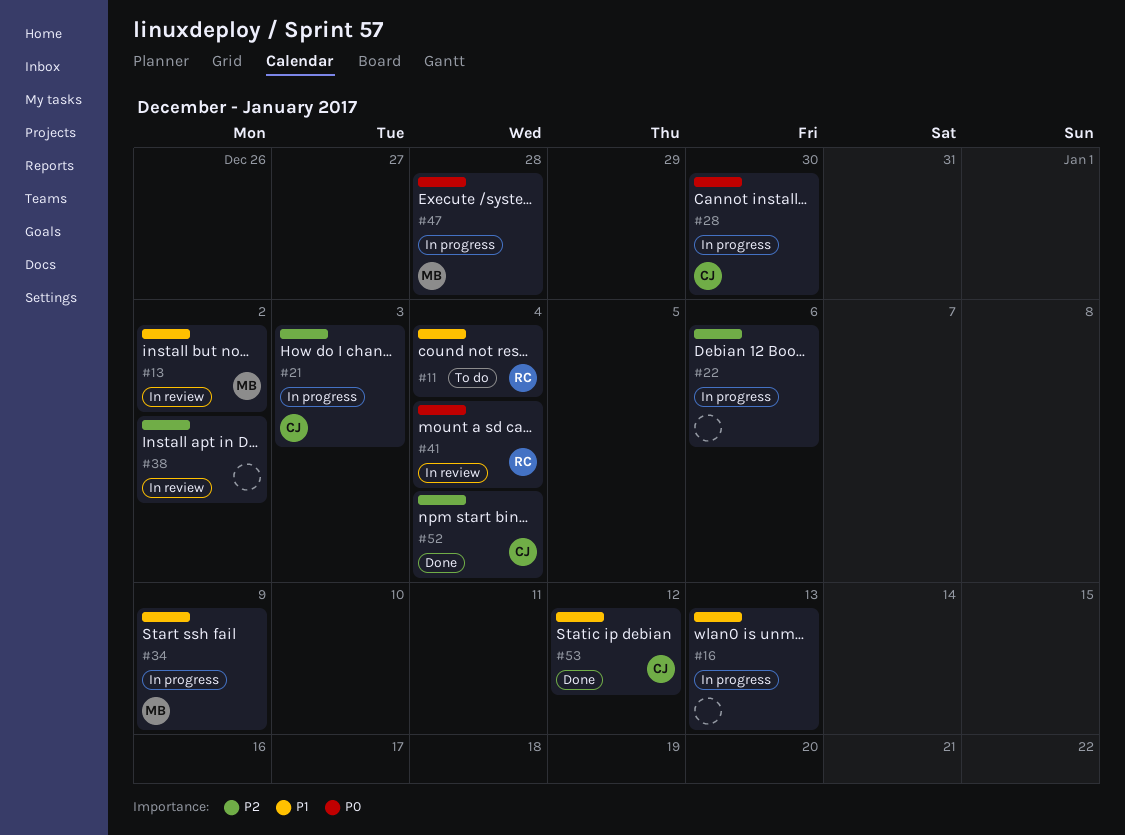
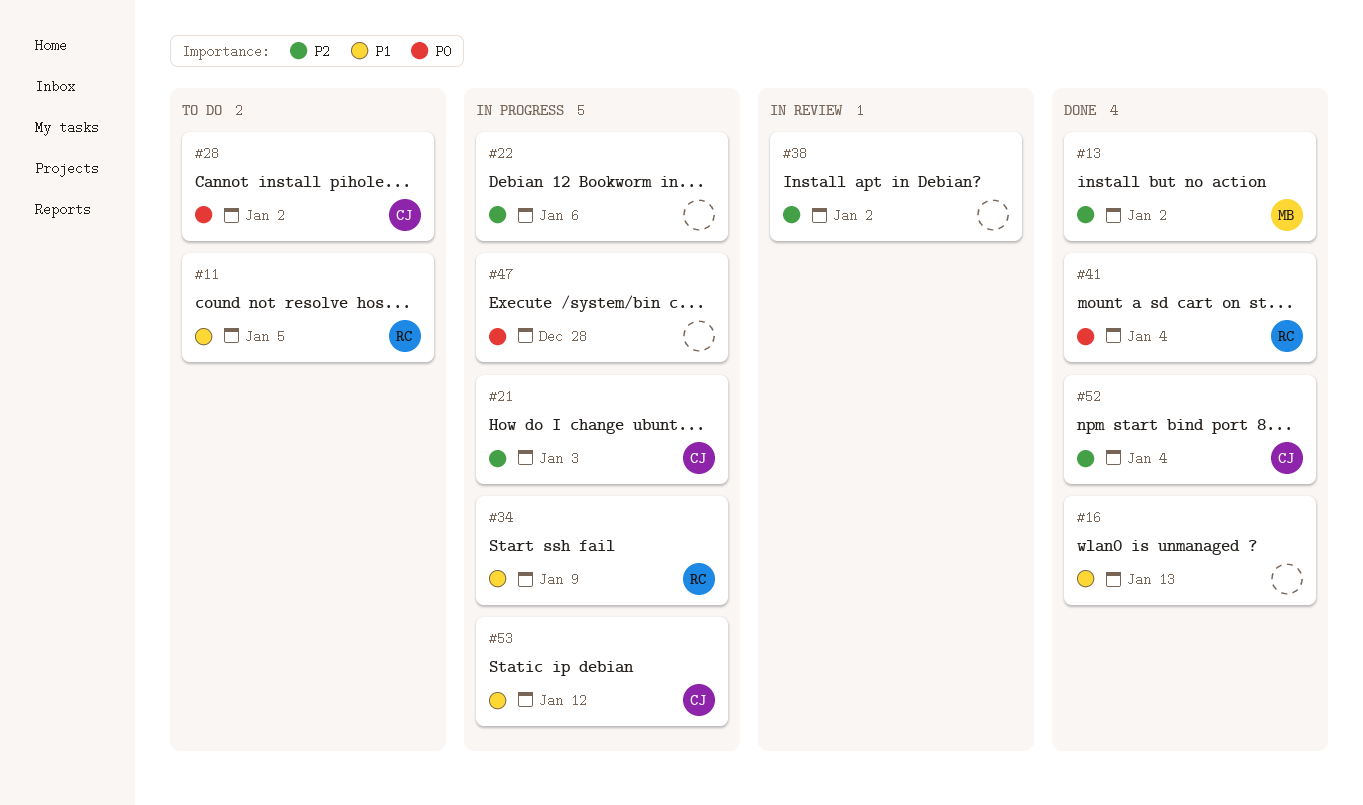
#11, due: Jan 4 -> Jan 5
#13, status: In review -> Done
#13, priority: P1 -> P2
#16, status: In progress -> Done
#28, status: In progress -> To do
#28, due: Dec 30 -> Jan 2
#34, owner: MB -> RC
#41, status: In review -> Done
#47, owner: MB -> none
#53, status: Done -> In progress

